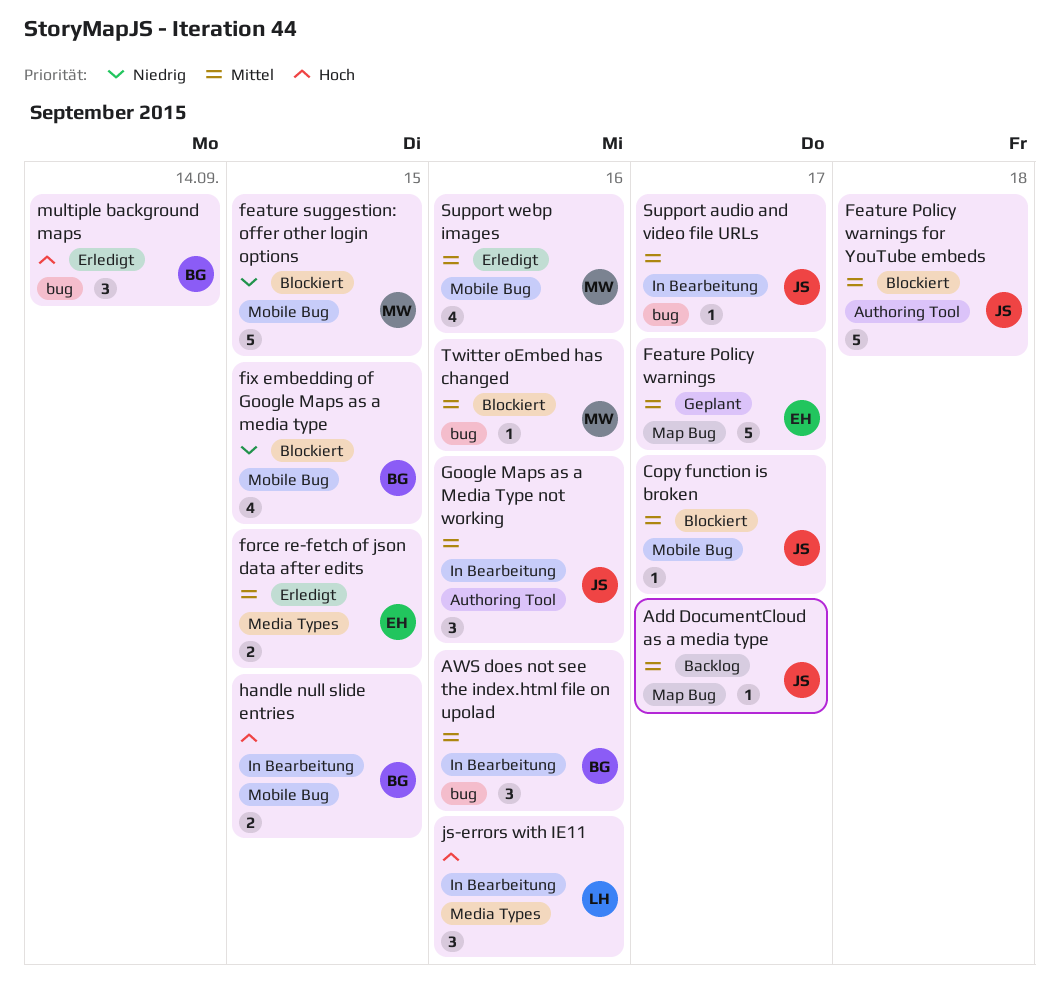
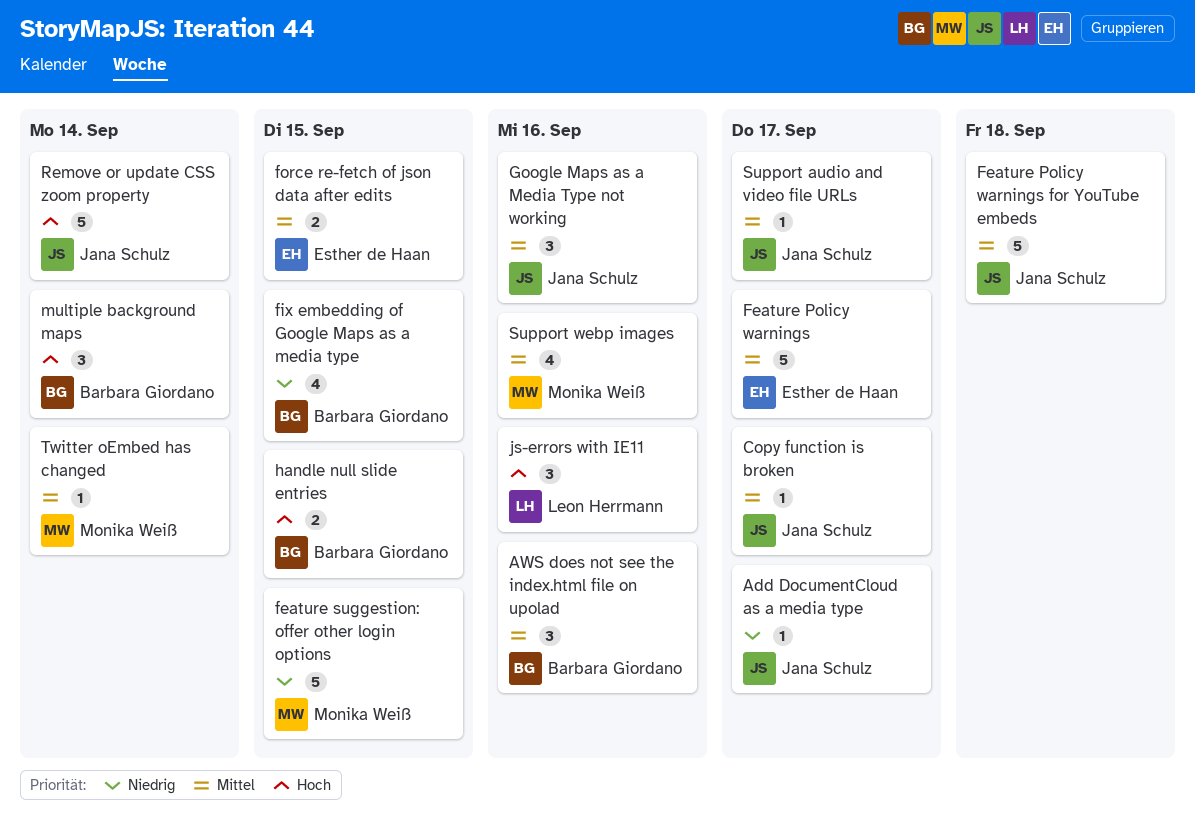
Add DocumentCloud as a media type, priority: Mittel -> Niedrig
Remove or update CSS zoom property: none -> present
Twitter oEmbed has changed, due: Sep 16 -> Sep 14

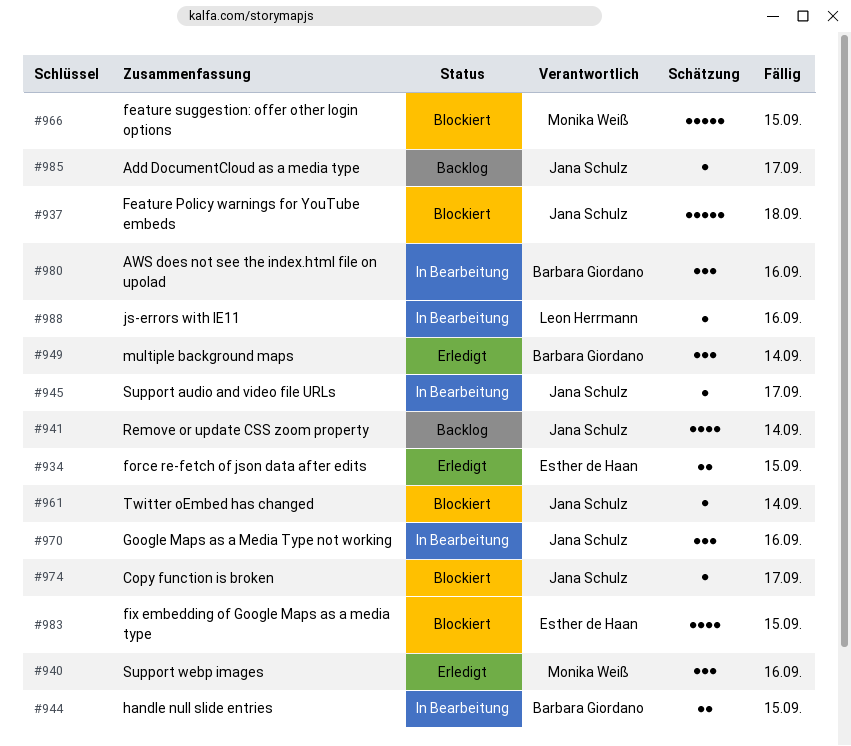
Feature Policy warnings: present -> none
fix embedding of Google Maps as a media type, owner: Barbara Giordano -> Esther de Haan
js-errors with IE11, estimate: 3 -> 1
Remove or update CSS zoom property, estimate: 5 -> 4
Support webp images, estimate: 4 -> 3
Twitter oEmbed has changed, owner: Monika Weiß -> Jana Schulz

